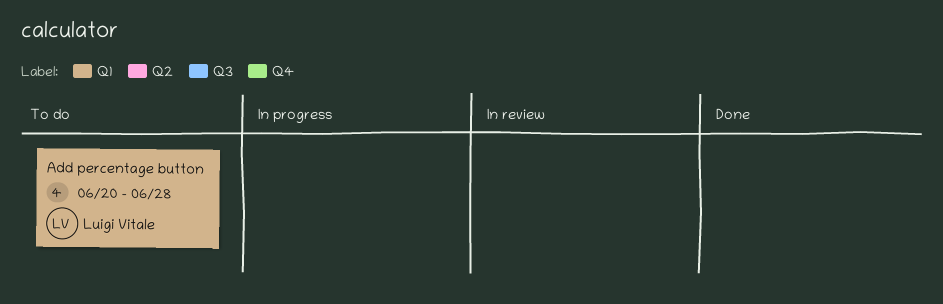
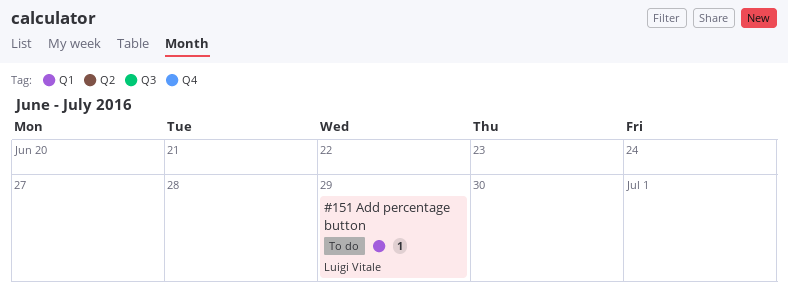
Add percentage button, estimate: 4 -> 1
Add percentage button, due: Jun 28 -> Jun 29

